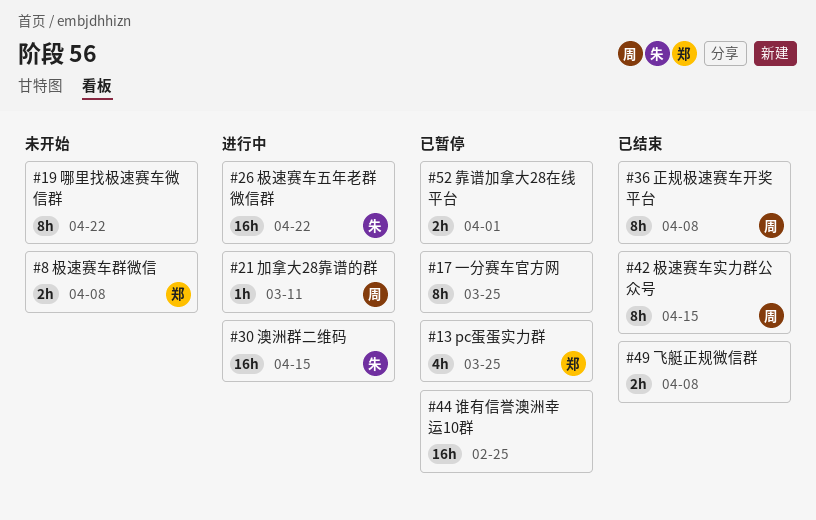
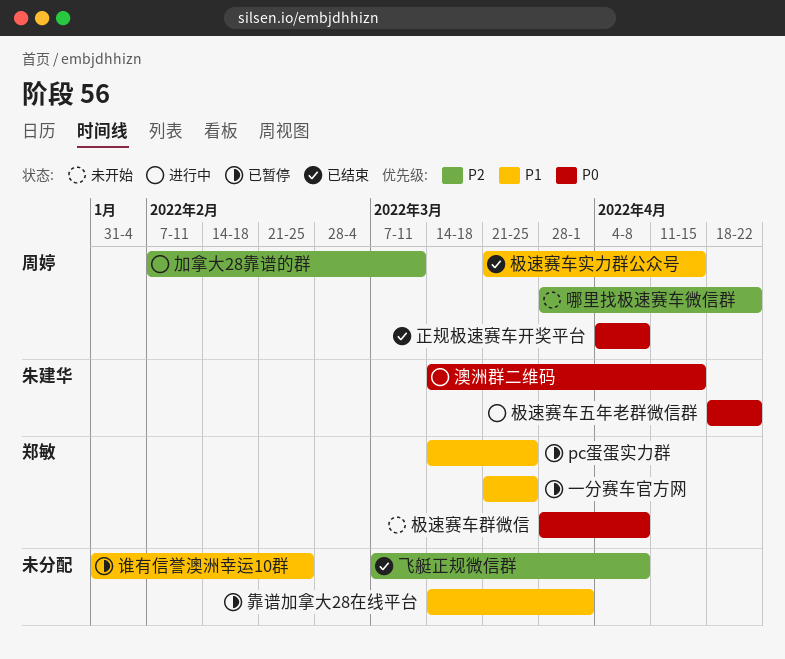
一分赛车官方网, owner: none -> 郑敏
哪里找极速赛车微信群, owner: none -> 周婷

